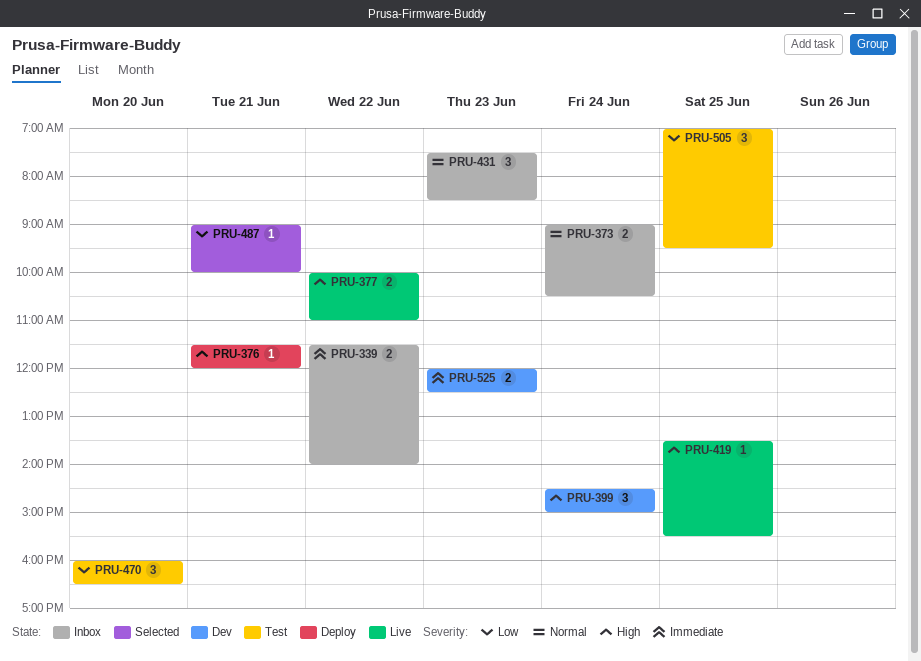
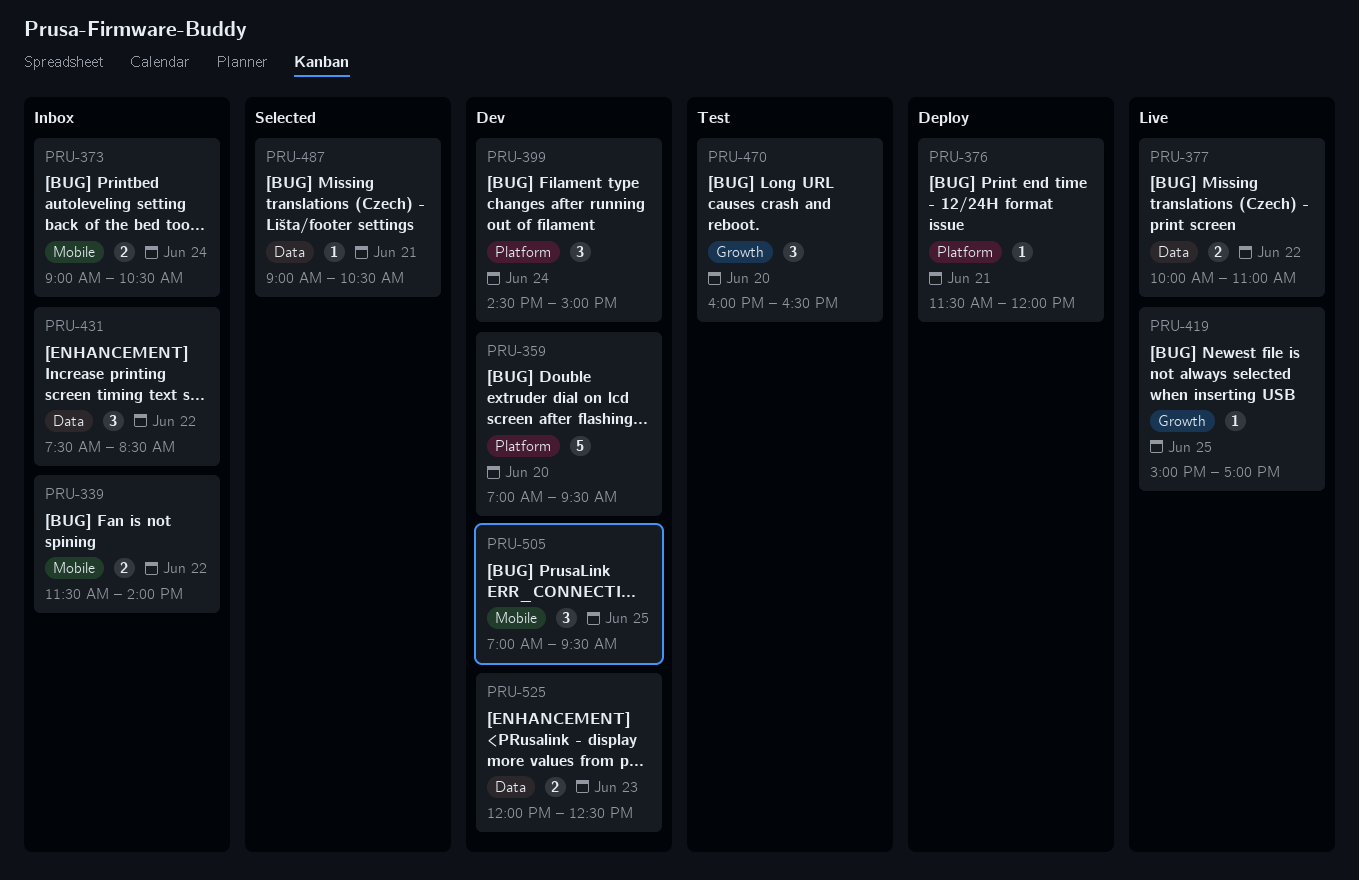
PRU-359: none -> present
PRU-419, begins: 13:30 -> 15:00
PRU-419, ends: 15:30 -> 17:00
PRU-431, day: Jun 23 -> Jun 22
PRU-487, ends: 10:00 -> 10:30
PRU-505, status: Test -> Dev

